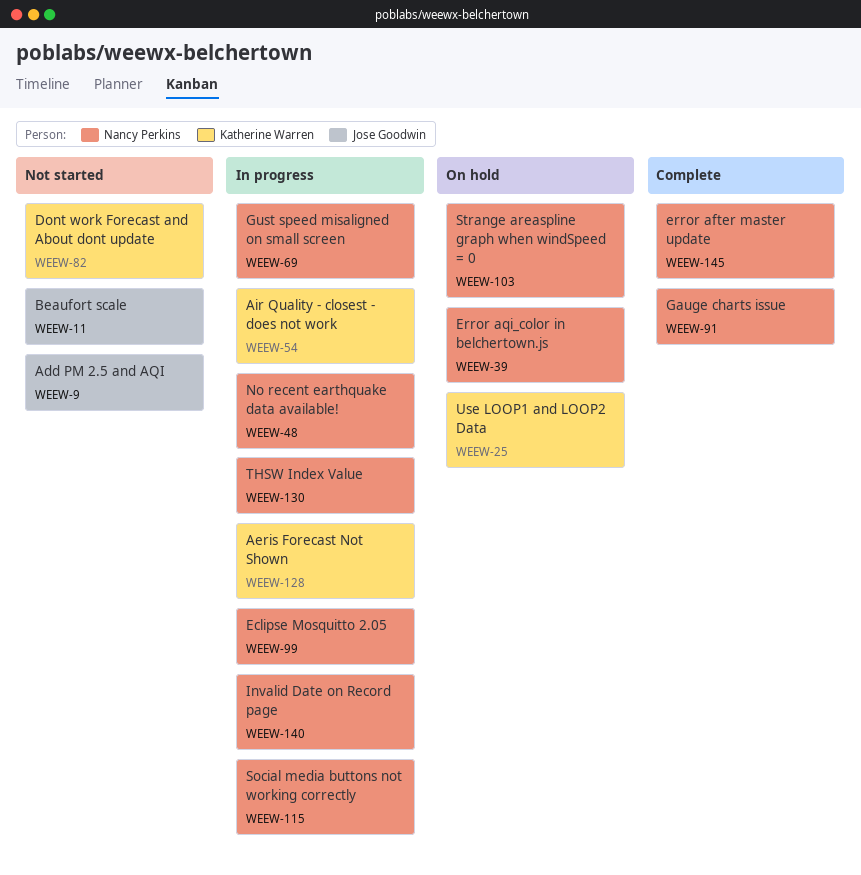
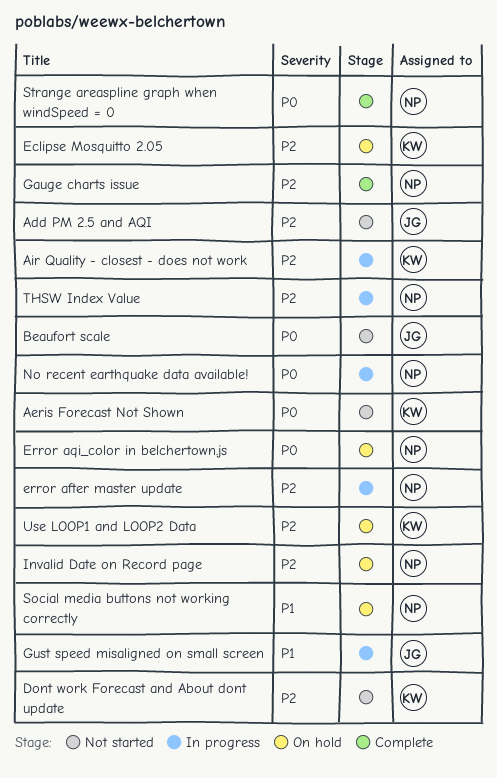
Aeris Forecast Not Shown, status: In progress -> Not started
Eclipse Mosquitto 2.05, status: In progress -> On hold
Eclipse Mosquitto 2.05, owner: Nancy Perkins -> Katherine Warren
error after master update, status: Complete -> In progress
Gust speed misaligned on small screen, owner: Nancy Perkins -> Jose Goodwin
Invalid Date on Record page, status: In progress -> On hold
Social media buttons not working correctly, status: In progress -> On hold
Strange areaspline graph when windSpeed = 0, status: On hold -> Complete

